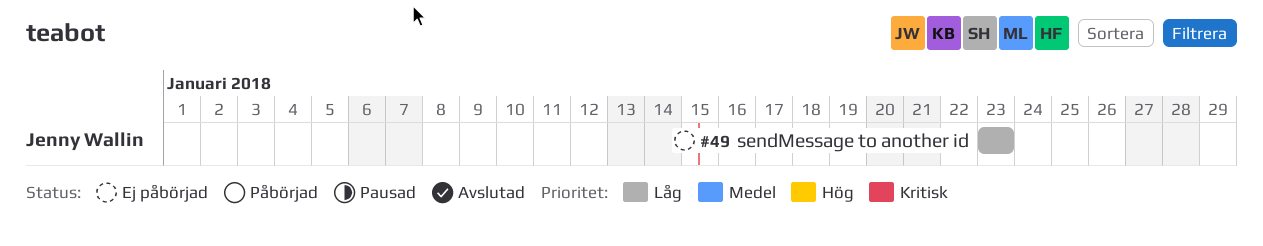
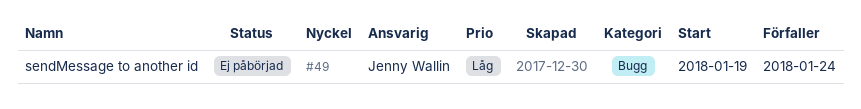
#49, start: Jan 23 -> Jan 19
#49, due: Jan 23 -> Jan 24

